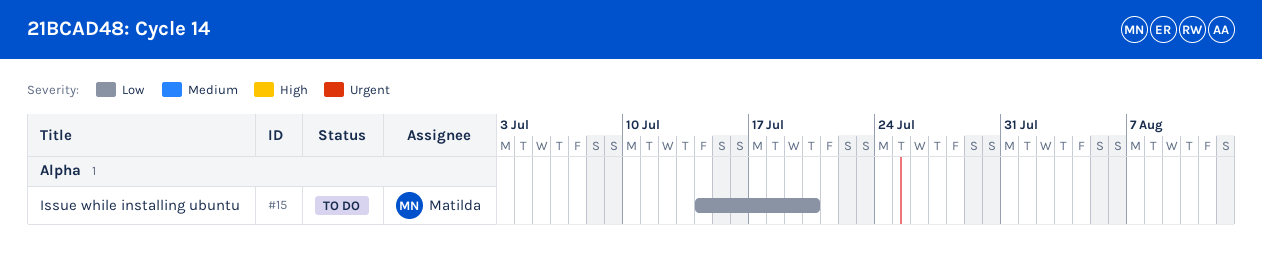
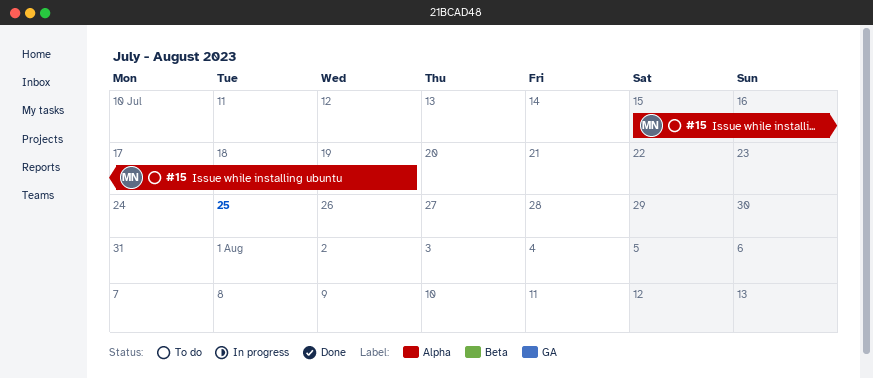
#15, start: Jul 14 -> Jul 15
#15, due: Jul 20 -> Jul 19

